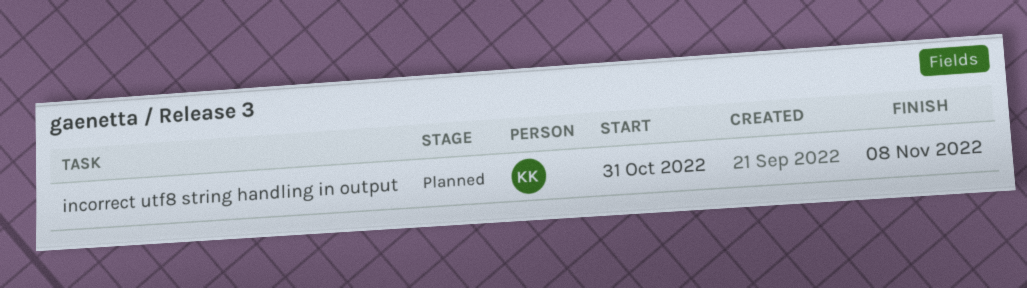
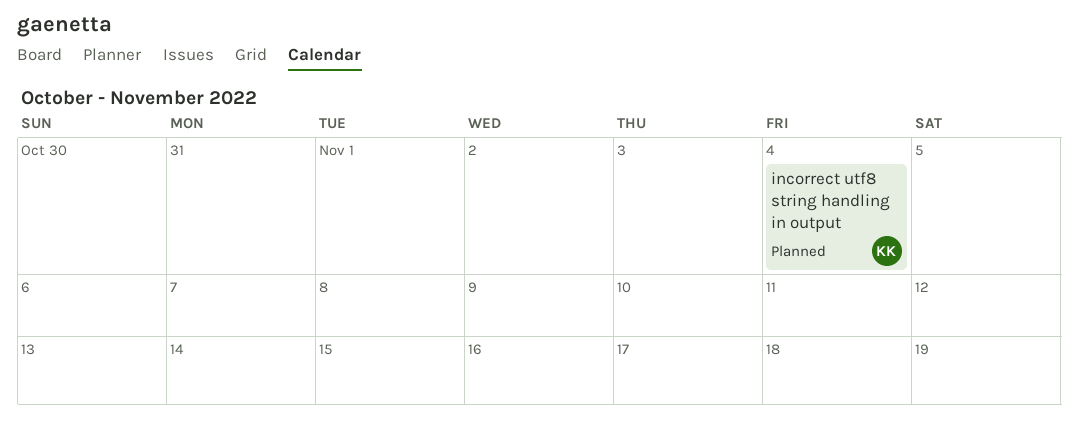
incorrect utf8 string handling in output, due: Nov 8 -> Nov 4

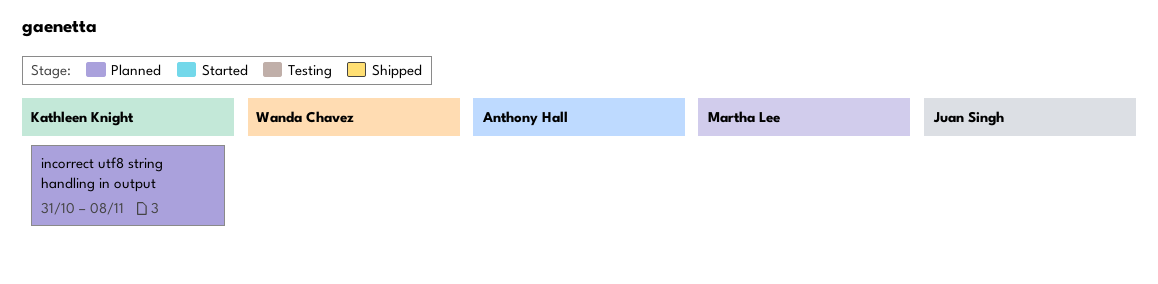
incorrect utf8 string handling in output, due: Nov 4 -> Nov 8

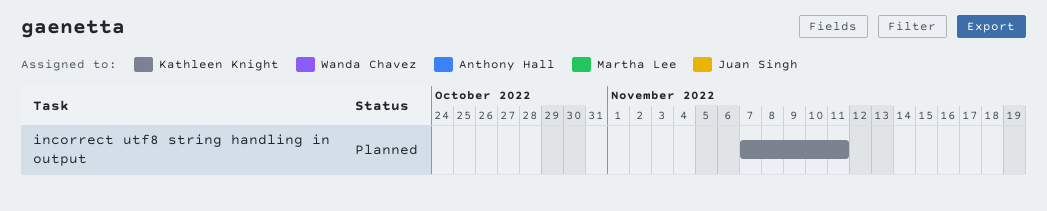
incorrect utf8 string handling in output, start: Oct 31 -> Nov 7
incorrect utf8 string handling in output, due: Nov 8 -> Nov 11

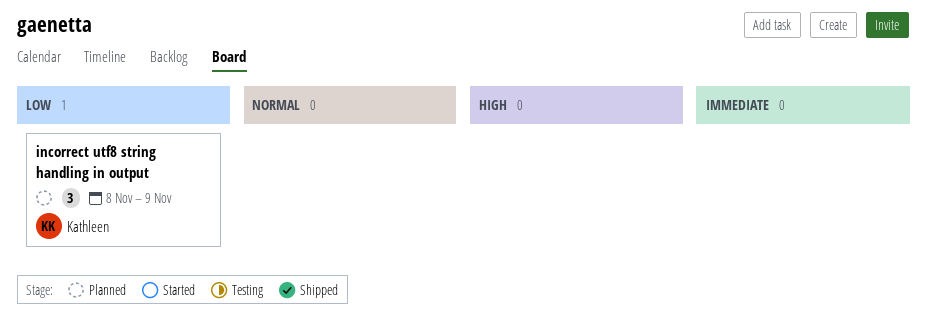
incorrect utf8 string handling in output, start: Nov 7 -> Nov 8
incorrect utf8 string handling in output, due: Nov 11 -> Nov 9

